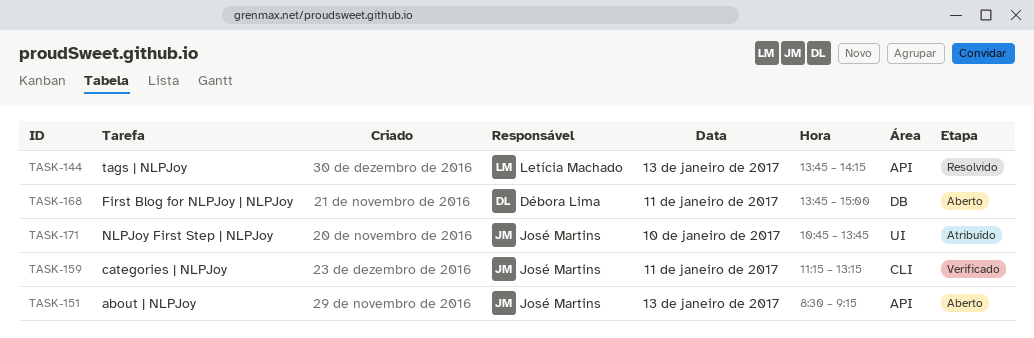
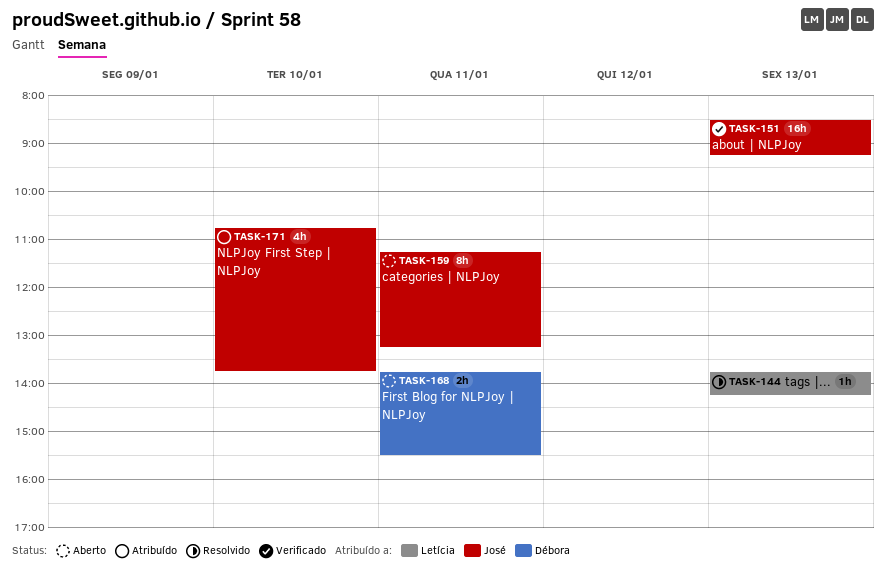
TASK-151, status: Aberto -> Verificado
TASK-159, status: Verificado -> Aberto
TASK-168, ends: 15:00 -> 15:30

